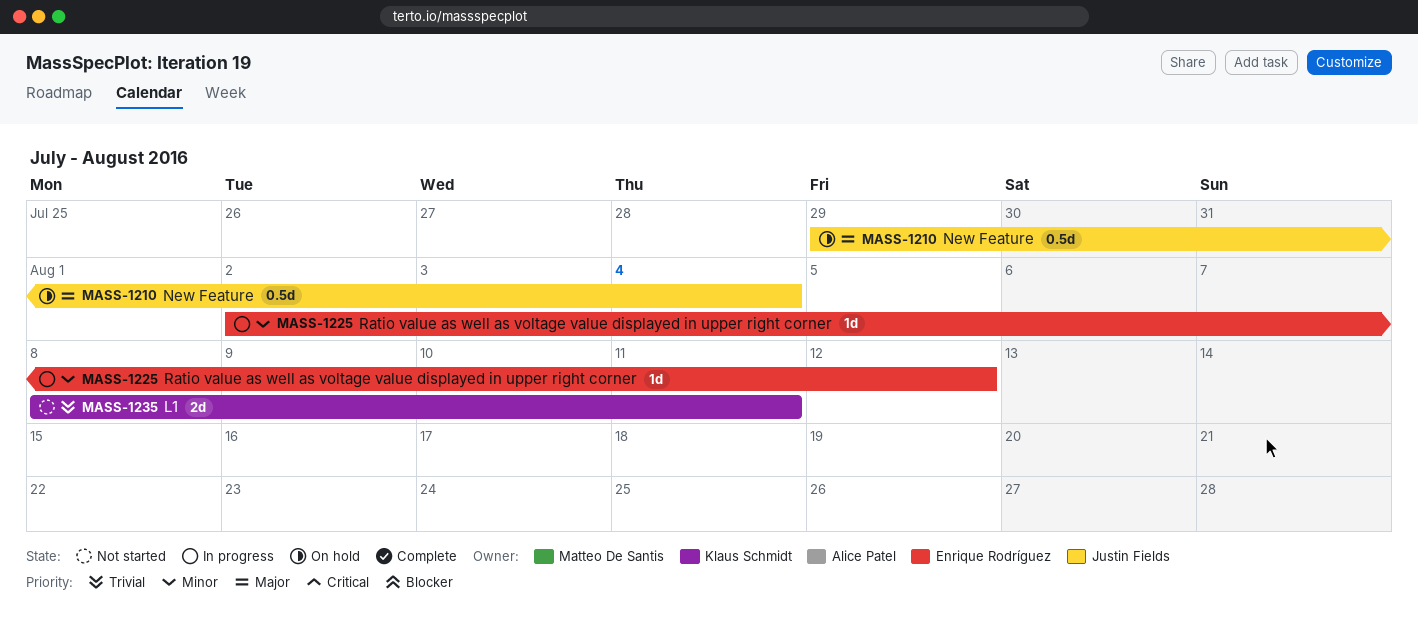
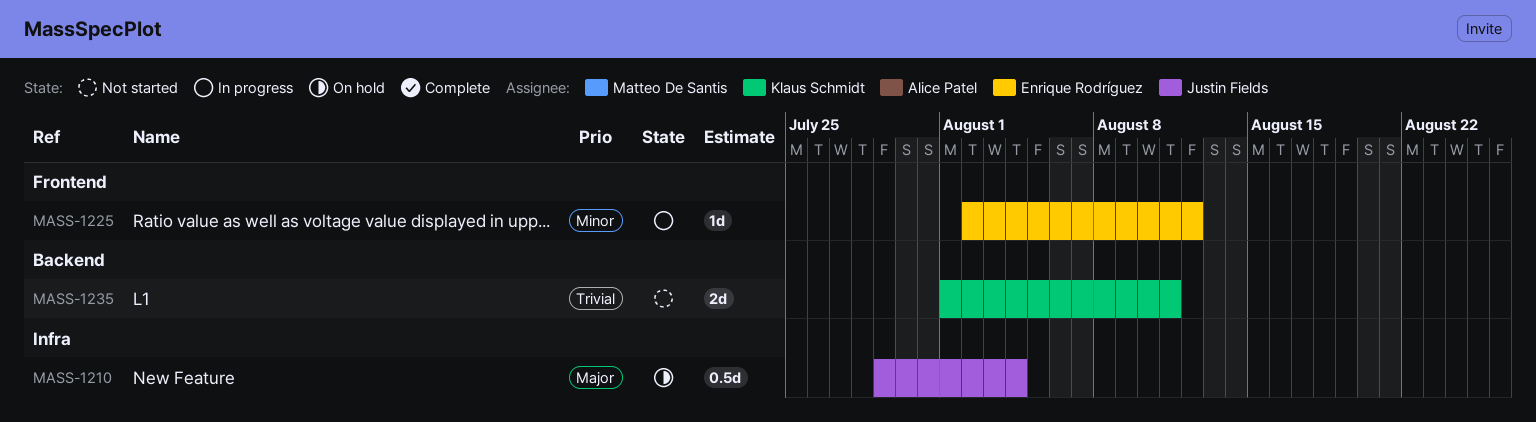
MASS-1235, start: Aug 8 -> Aug 1

